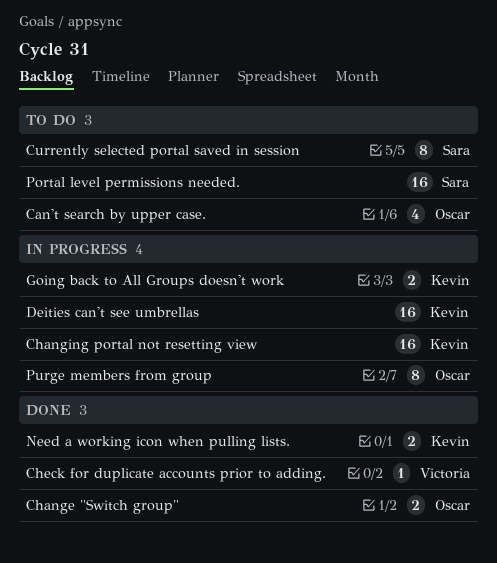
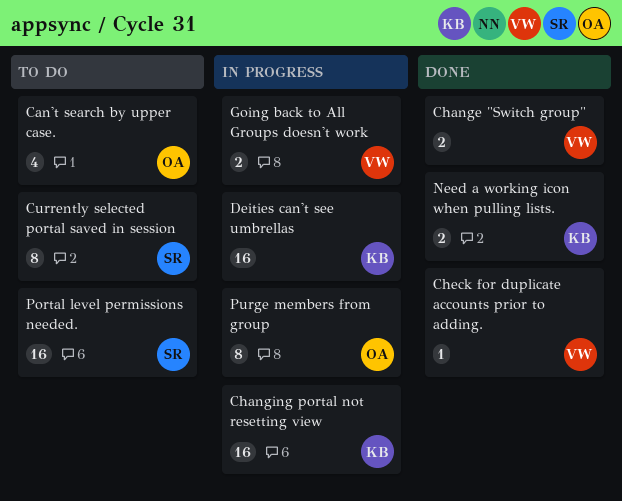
Change "Switch group", owner: Oscar -> Victoria
Going back to All Groups doesn't work, owner: Kevin -> Victoria

